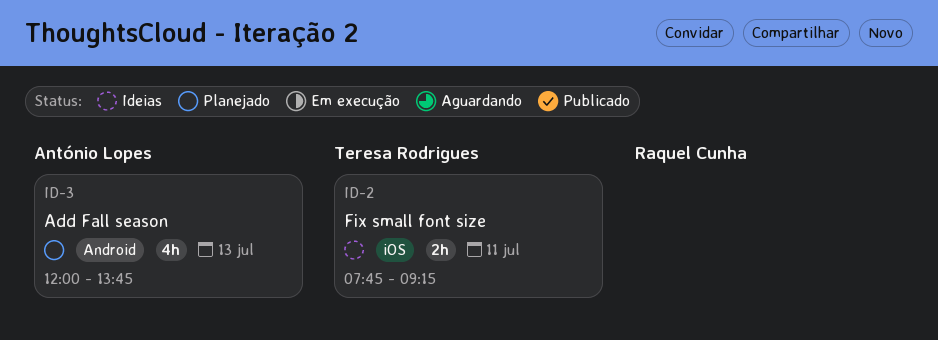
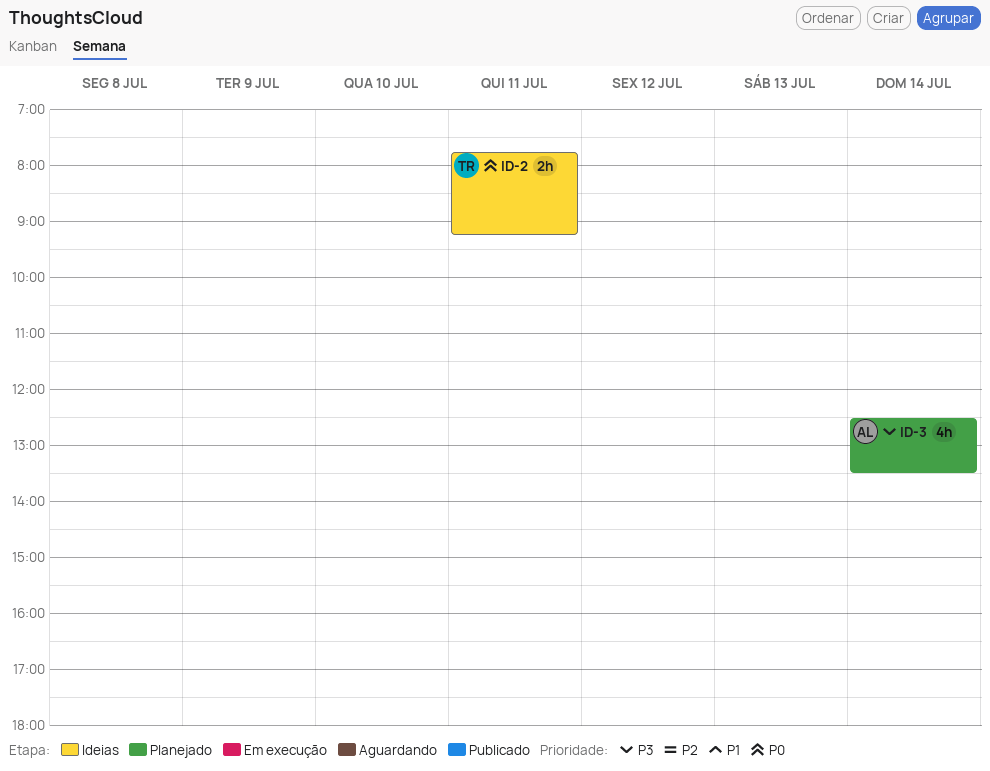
ID-3, day: Jul 13 -> Jul 14
ID-3, begins: 12:00 -> 12:30
ID-3, ends: 13:45 -> 13:30

